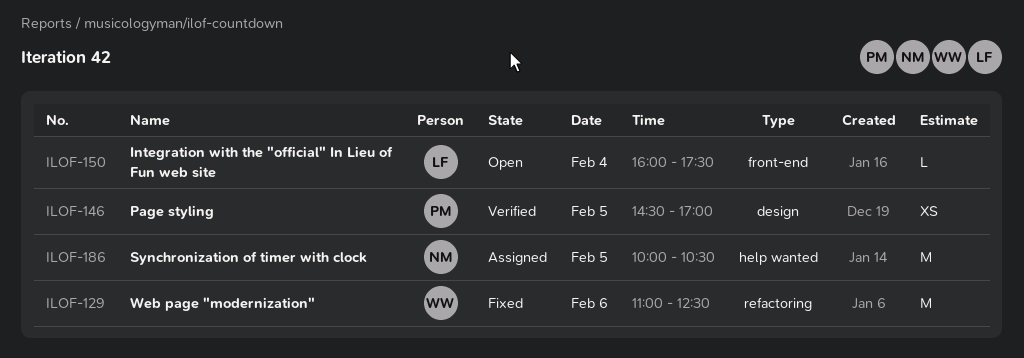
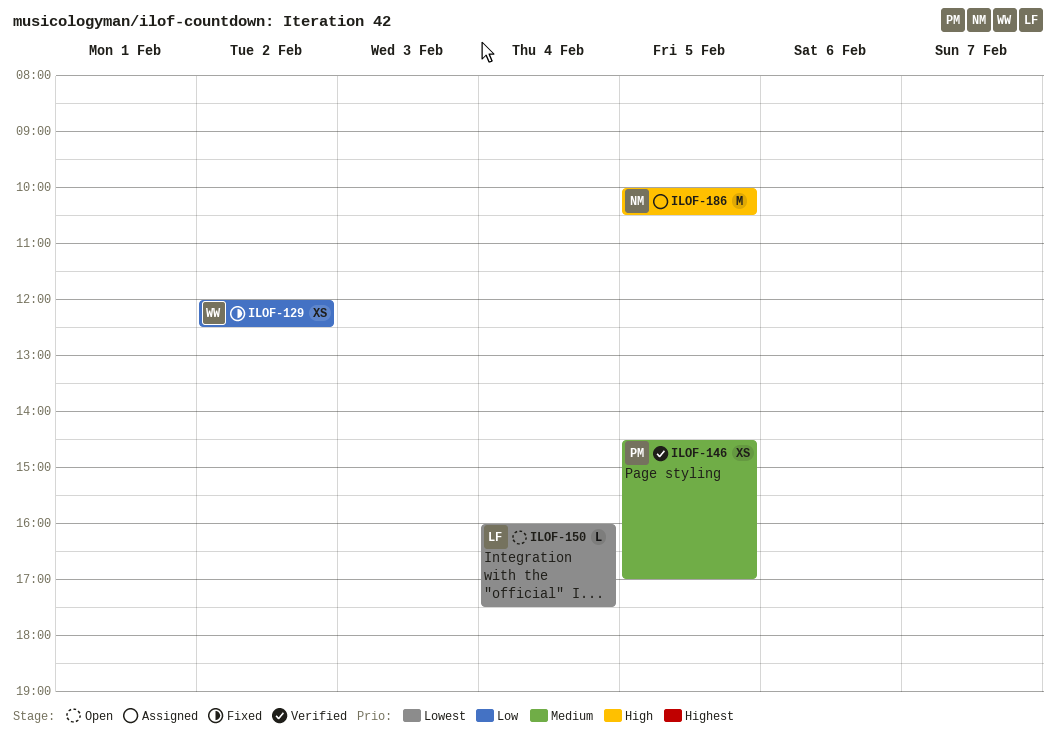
ILOF-129, estimate: M -> XS
ILOF-129, day: Feb 6 -> Feb 2
ILOF-129, begins: 11:00 -> 12:00

